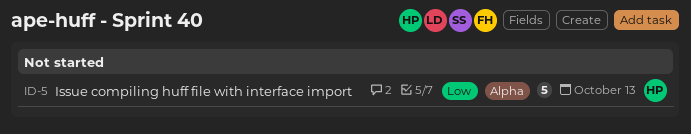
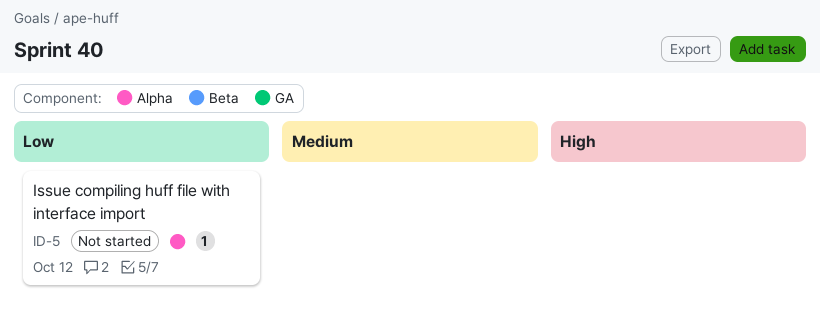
ID-5, estimate: 5 -> 1
ID-5, due: Oct 13 -> Oct 12

